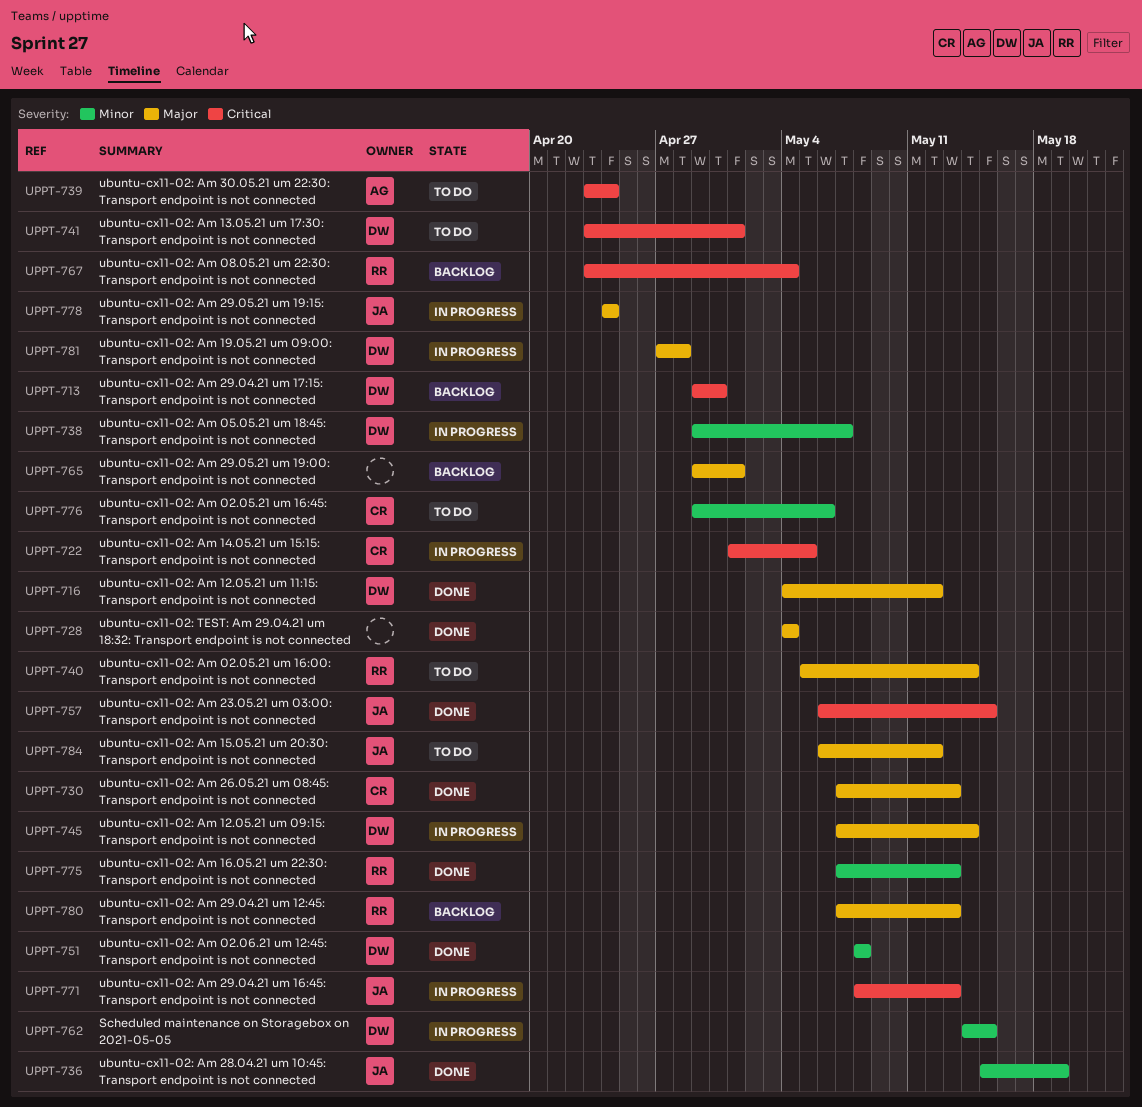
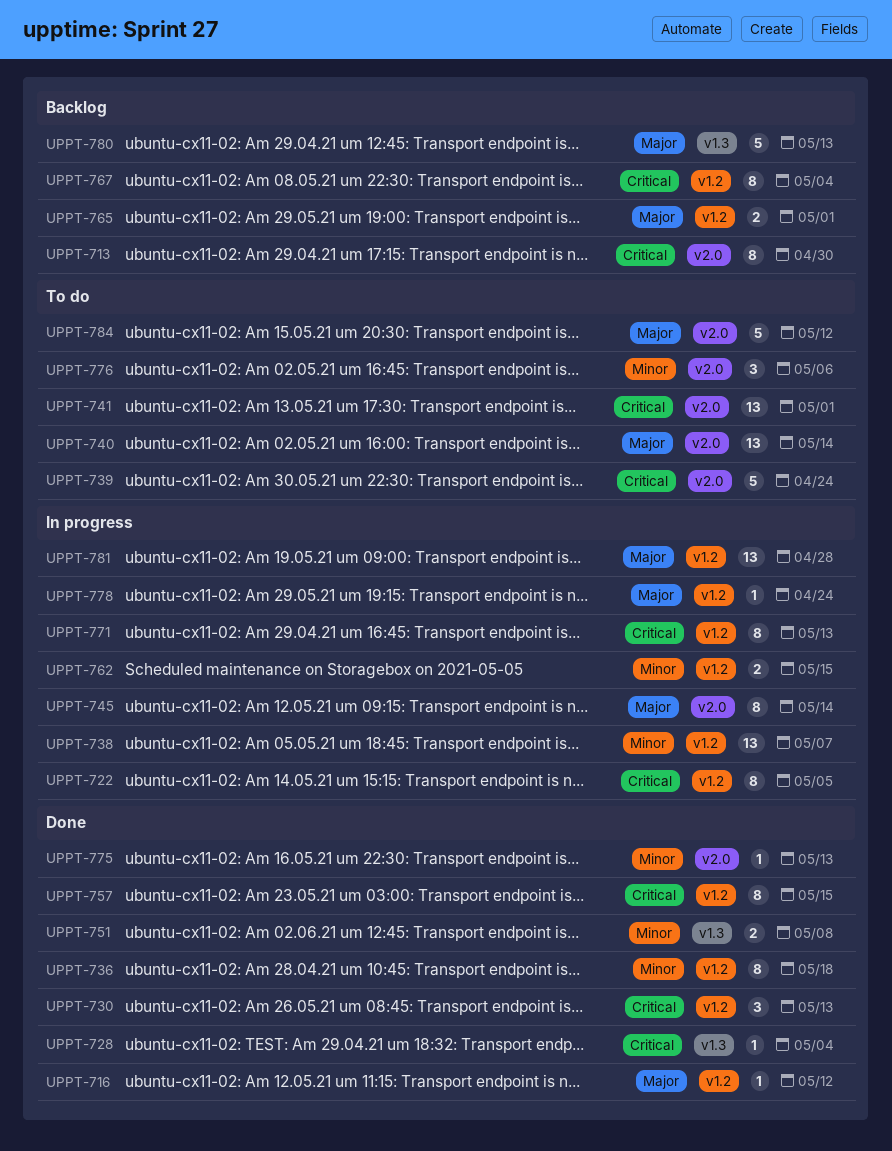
UPPT-728, priority: Major -> Critical
UPPT-730, priority: Major -> Critical
UPPT-736, due: May 19 -> May 18

